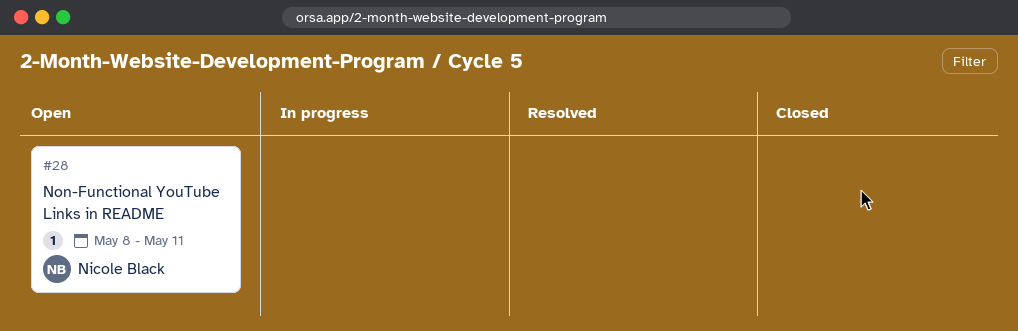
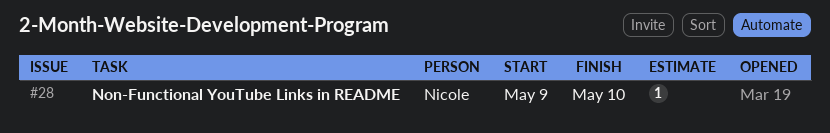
#28, start: May 8 -> May 9
#28, due: May 11 -> May 10

